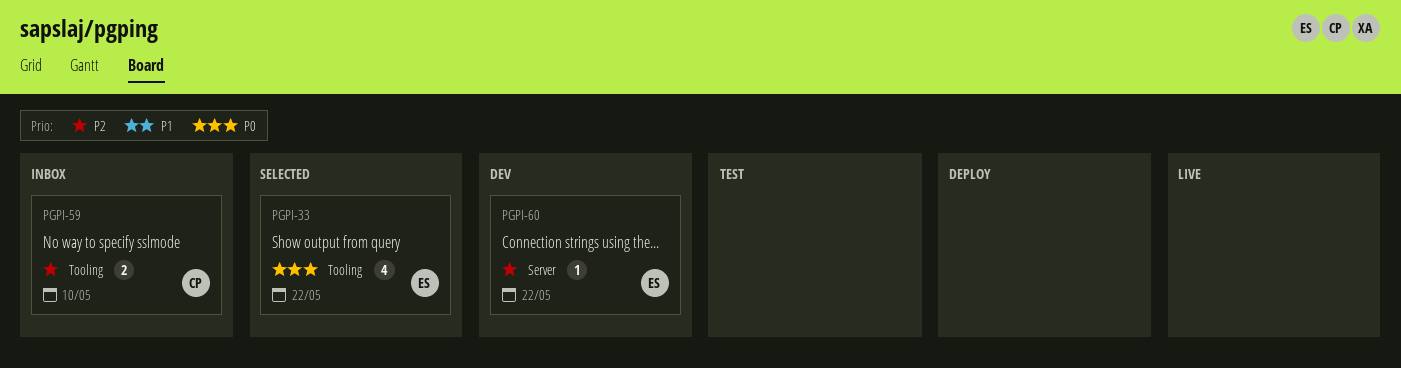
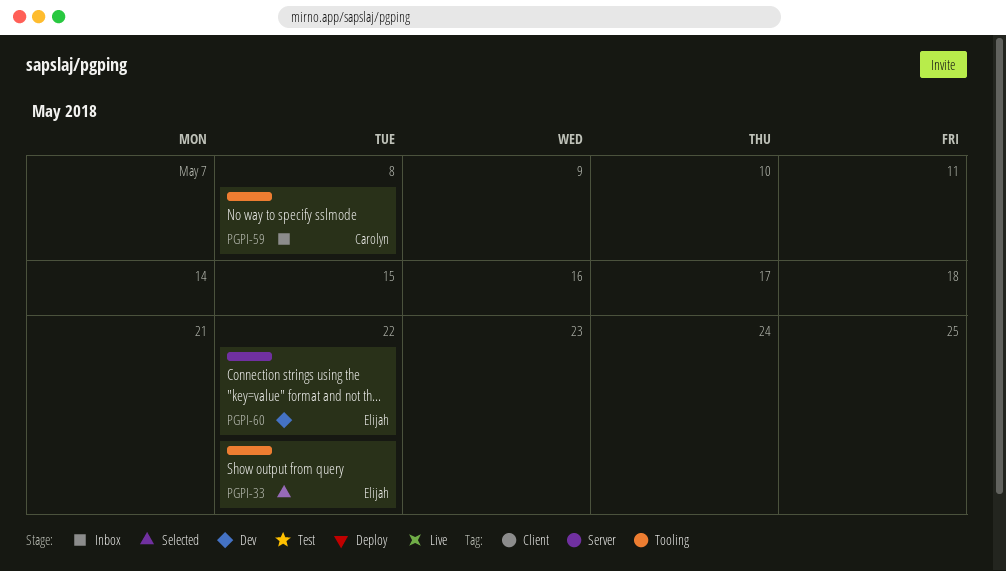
PGPI-59, due: May 10 -> May 8

